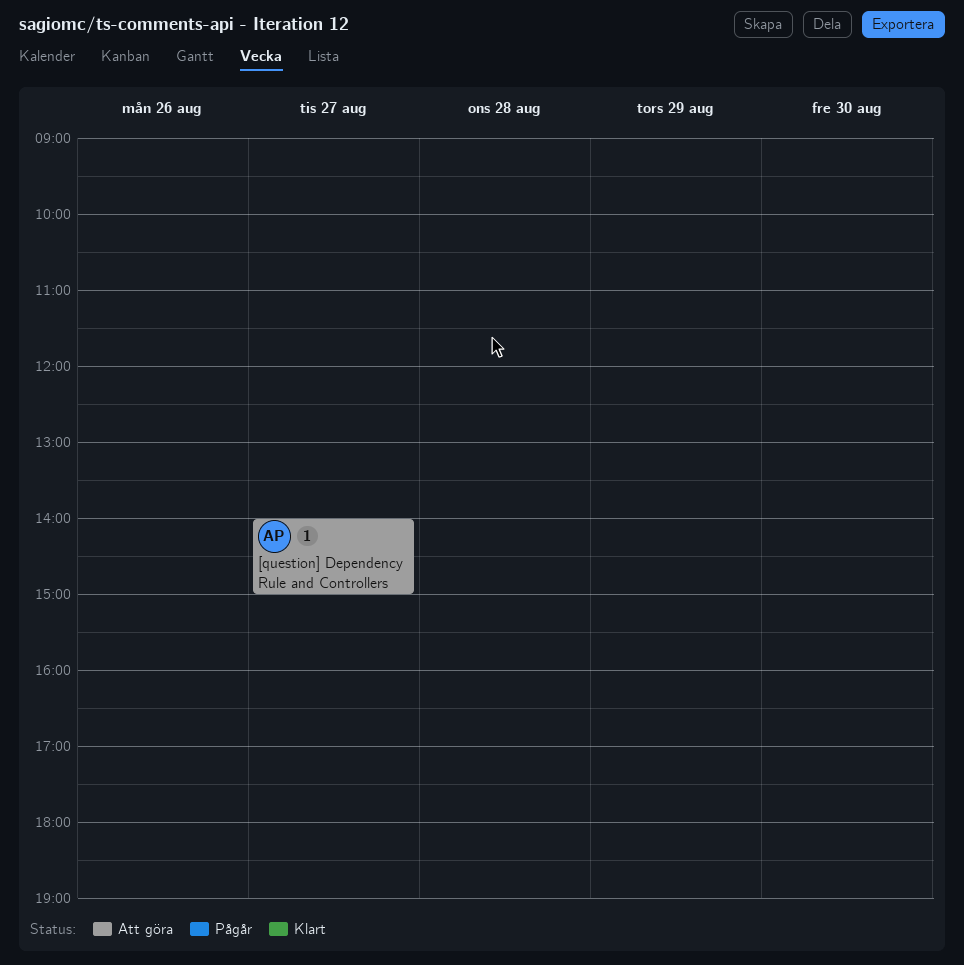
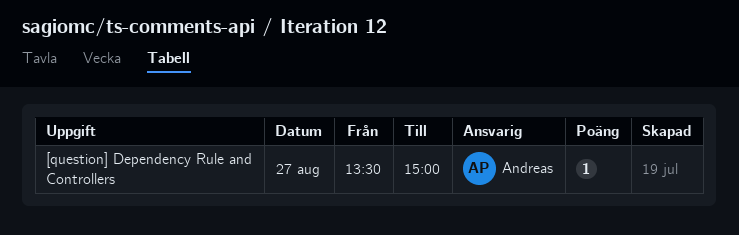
[question] Dependency Rule and Controllers, begins: 14:00 -> 13:30

